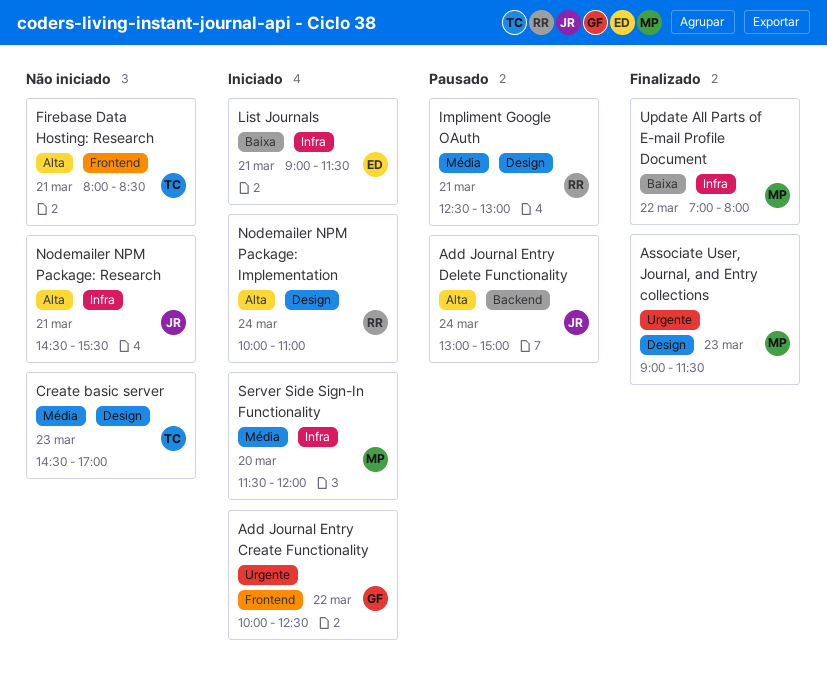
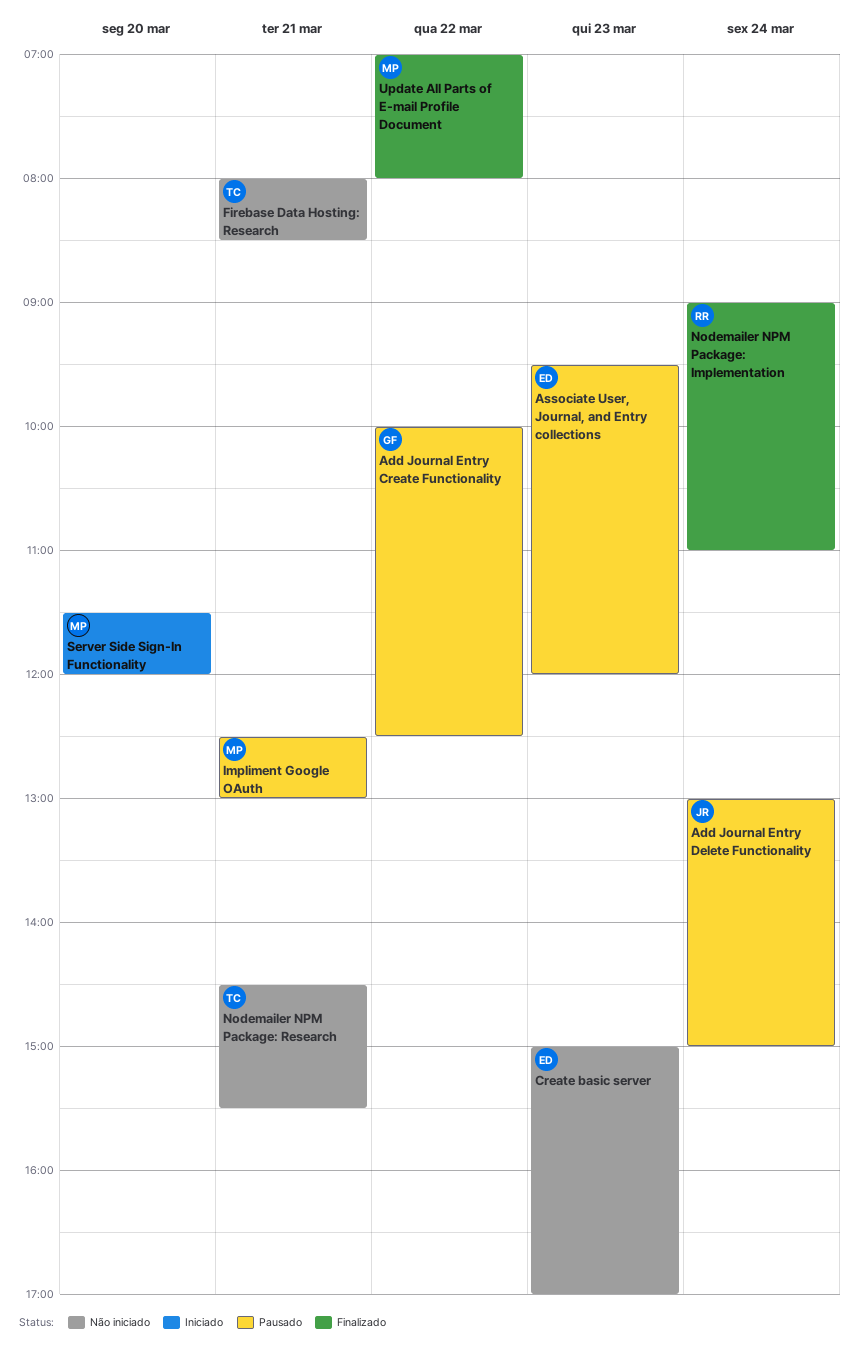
Add Journal Entry Create Functionality, status: Iniciado -> Pausado
Associate User, Journal, and Entry collections, status: Finalizado -> Pausado
Associate User, Journal, and Entry collections, owner: MP -> ED
Associate User, Journal, and Entry collections, begins: 09:00 -> 09:30
Associate User, Journal, and Entry collections, ends: 11:30 -> 12:00
Create basic server, owner: TC -> ED
Create basic server, begins: 14:30 -> 15:00
Impliment Google OAuth, owner: RR -> MP
List Journals: present -> none
Nodemailer NPM Package: Implementation, status: Iniciado -> Finalizado
Nodemailer NPM Package: Implementation, begins: 10:00 -> 09:00
Nodemailer NPM Package: Research, owner: JR -> TC

